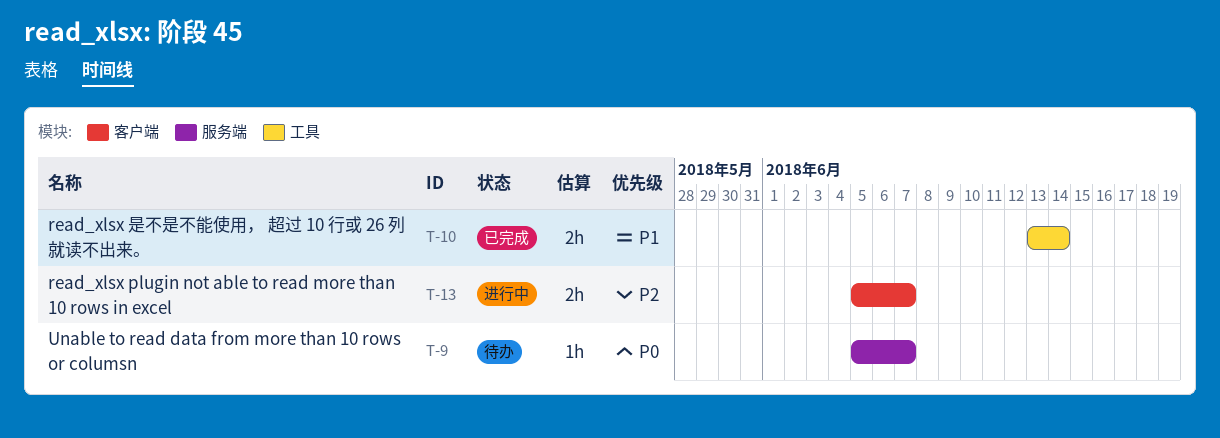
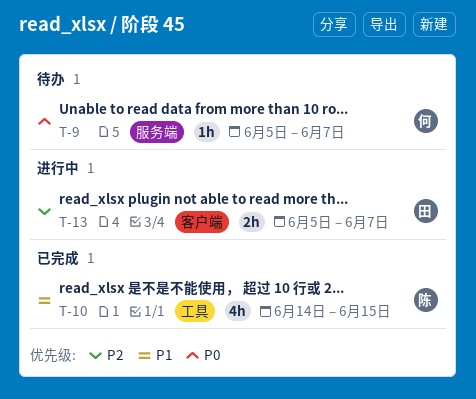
T-10, estimate: 2h -> 4h
T-10, start: Jun 13 -> Jun 14
T-10, due: Jun 14 -> Jun 15

